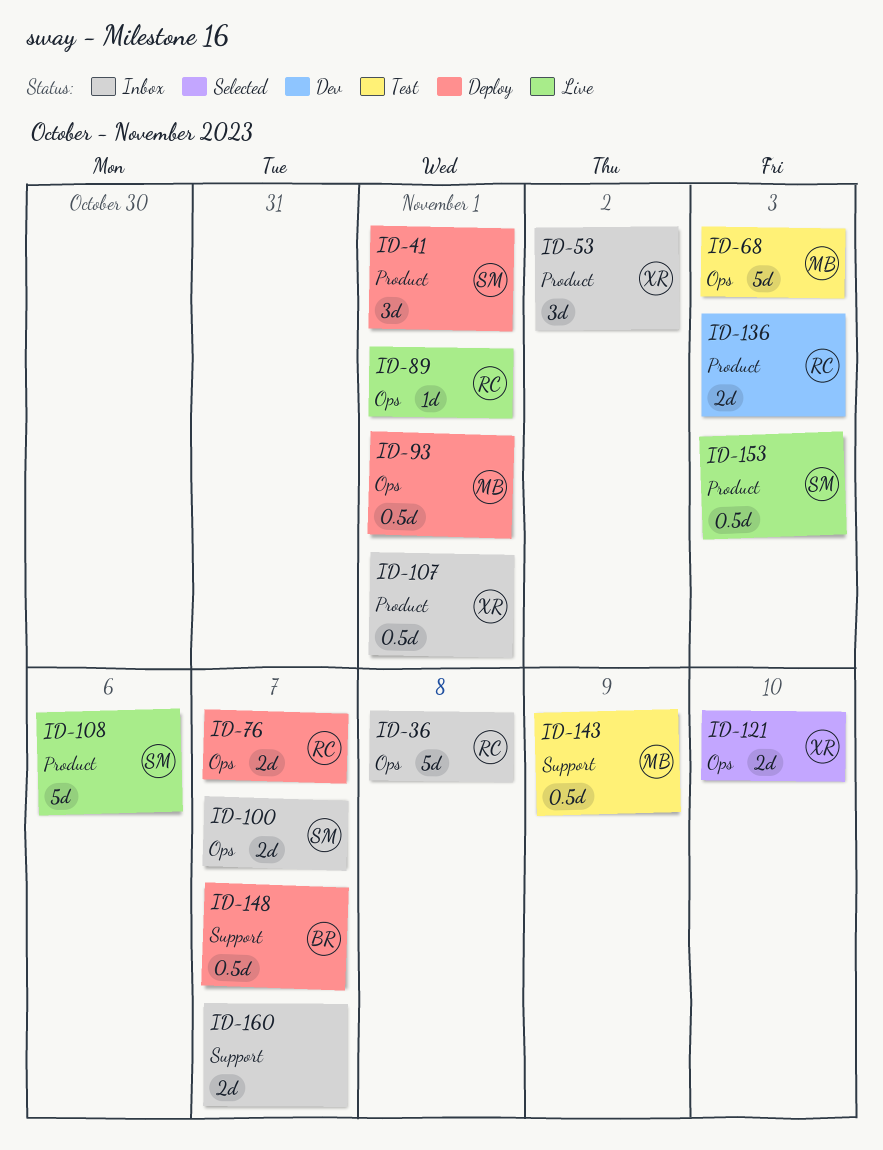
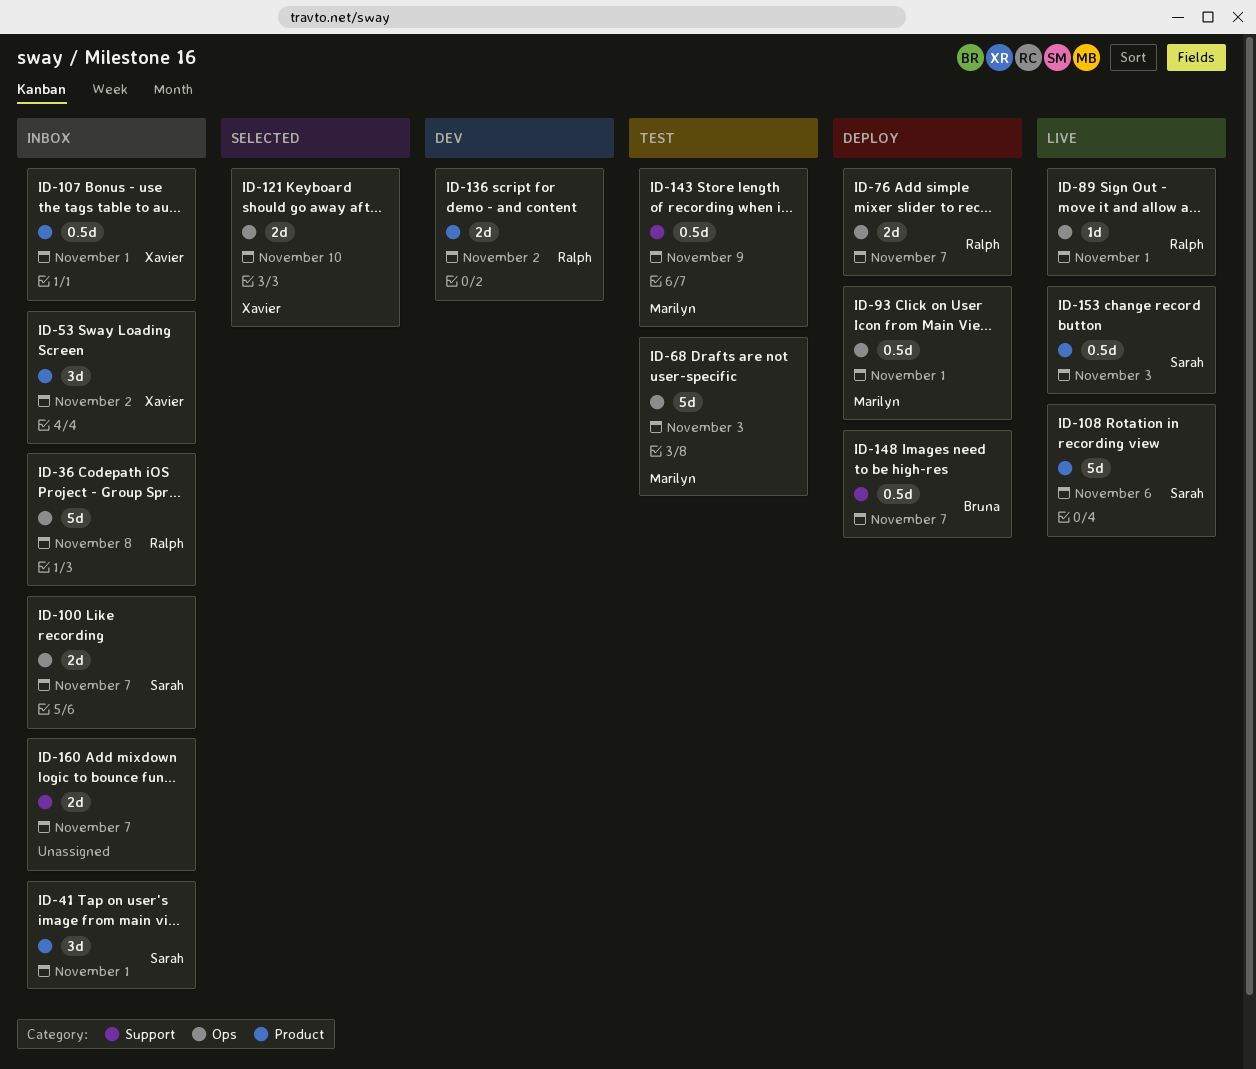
ID-41, status: Deploy -> Inbox
ID-136, due: Nov 3 -> Nov 2

